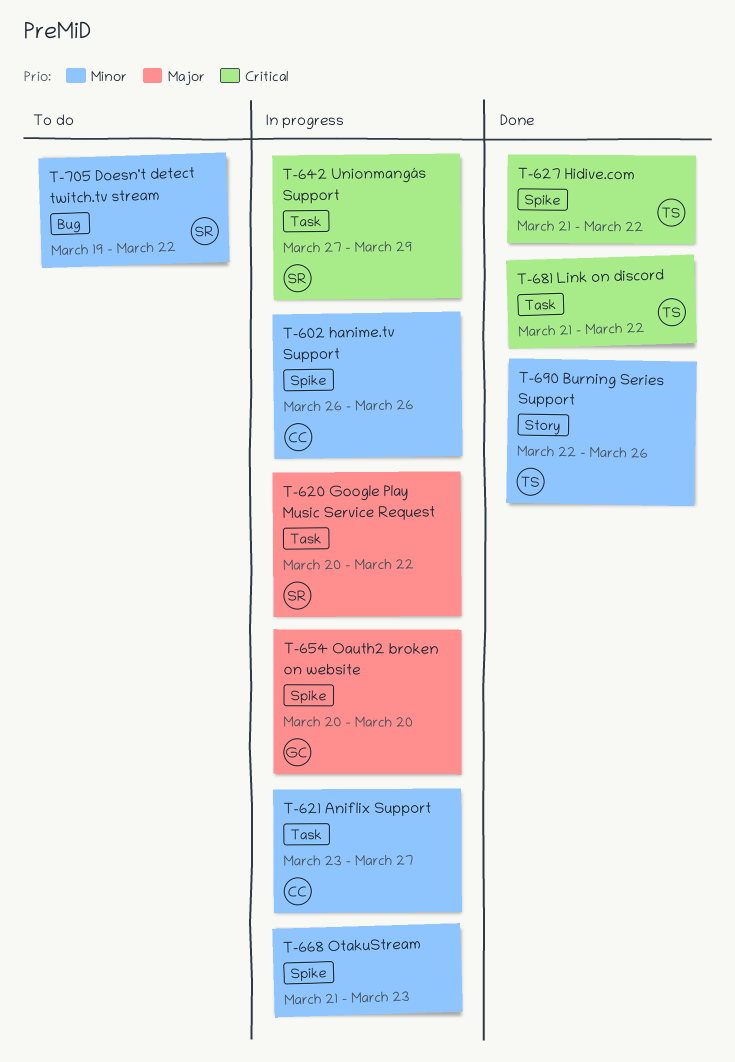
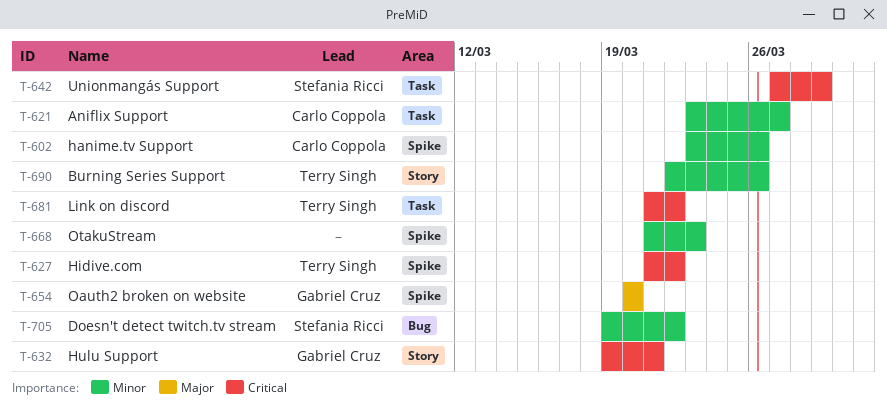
T-602, start: Mar 26 -> Mar 23
T-620: present -> none
T-632: none -> present

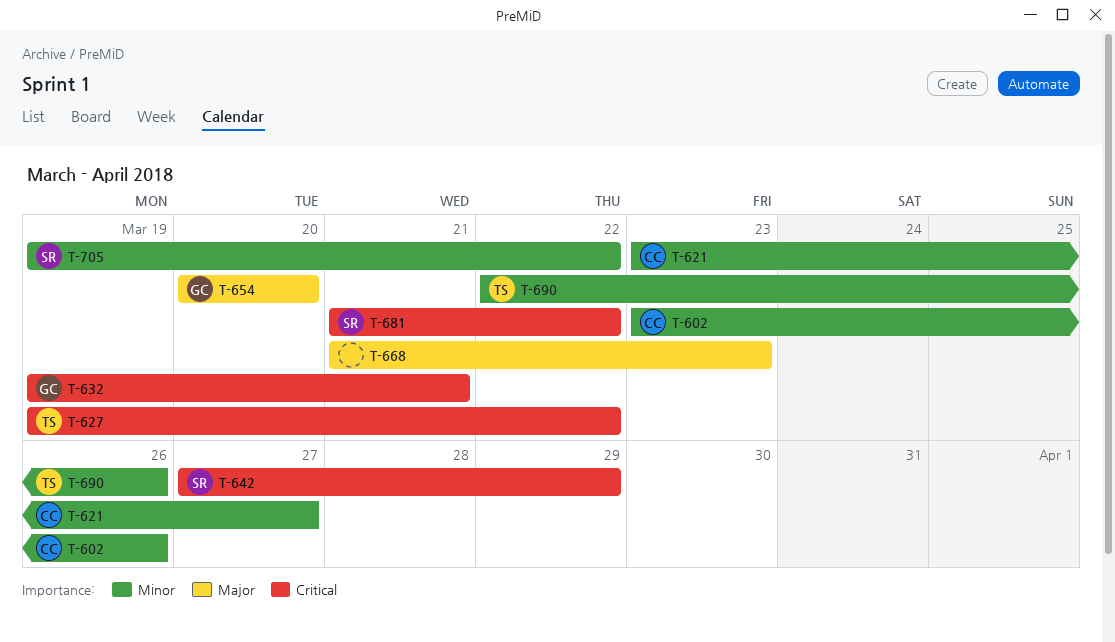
T-627, start: Mar 21 -> Mar 19
T-668, priority: Minor -> Major
T-681, owner: Terry Singh -> Stefania Ricci

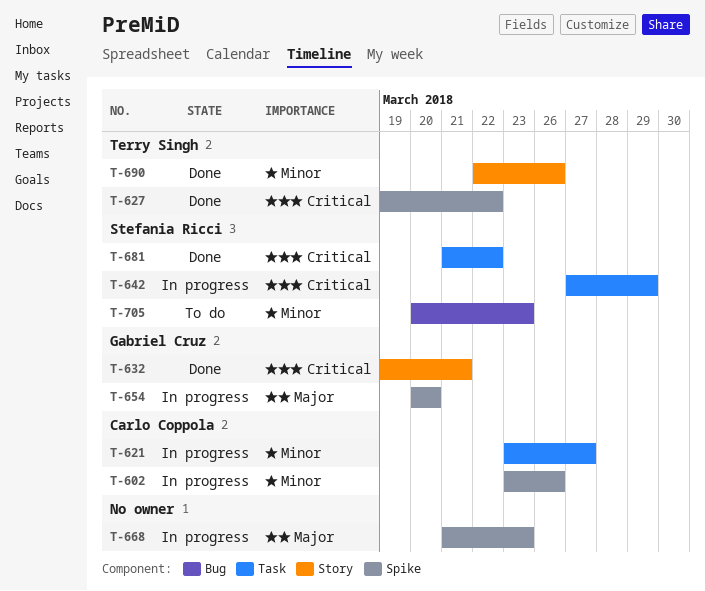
T-705, start: Mar 19 -> Mar 20
T-705, due: Mar 22 -> Mar 23

